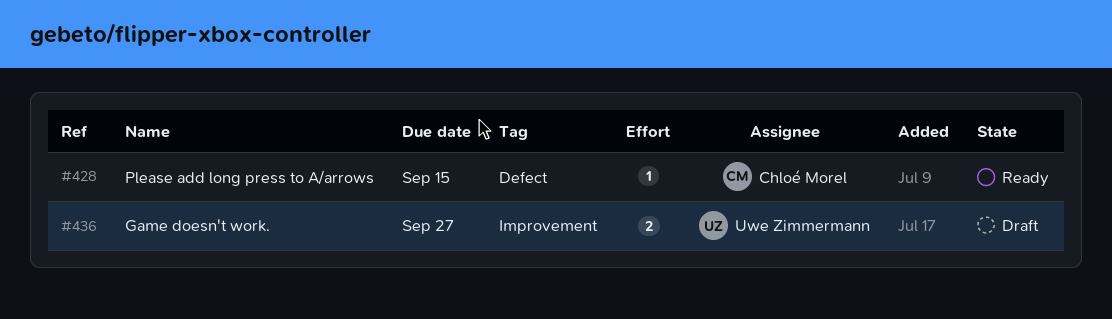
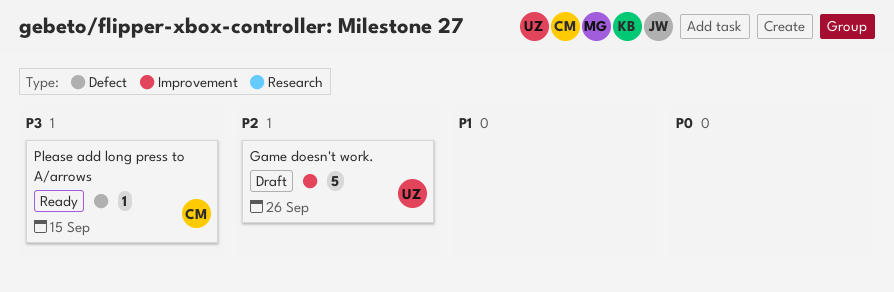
Game doesn't work., estimate: 2 -> 5
Game doesn't work., due: Sep 27 -> Sep 26

